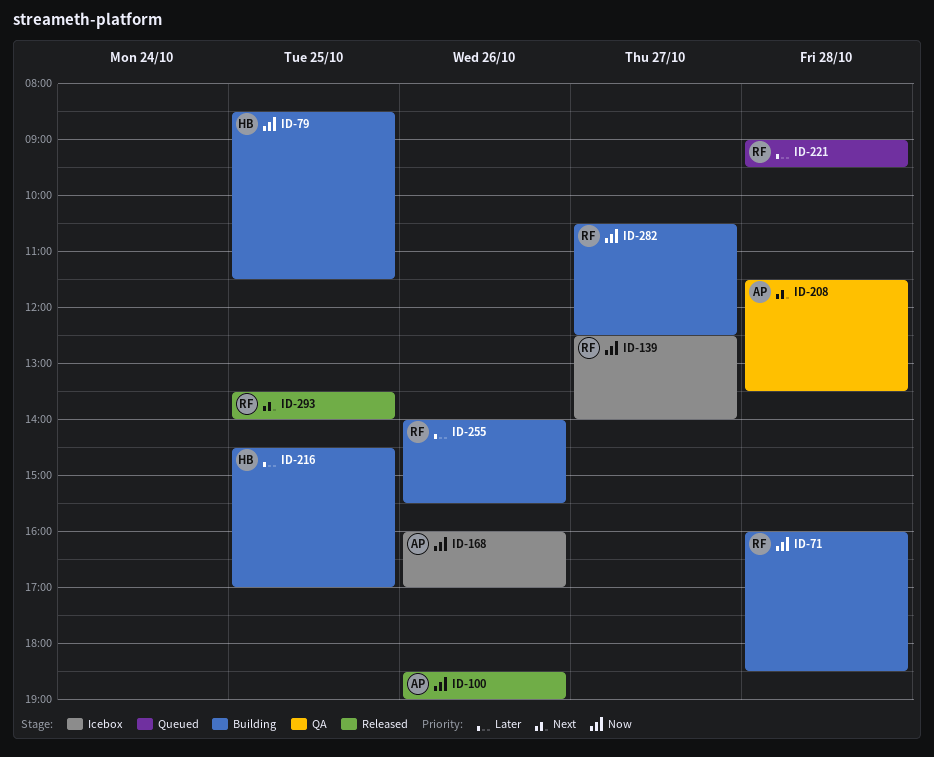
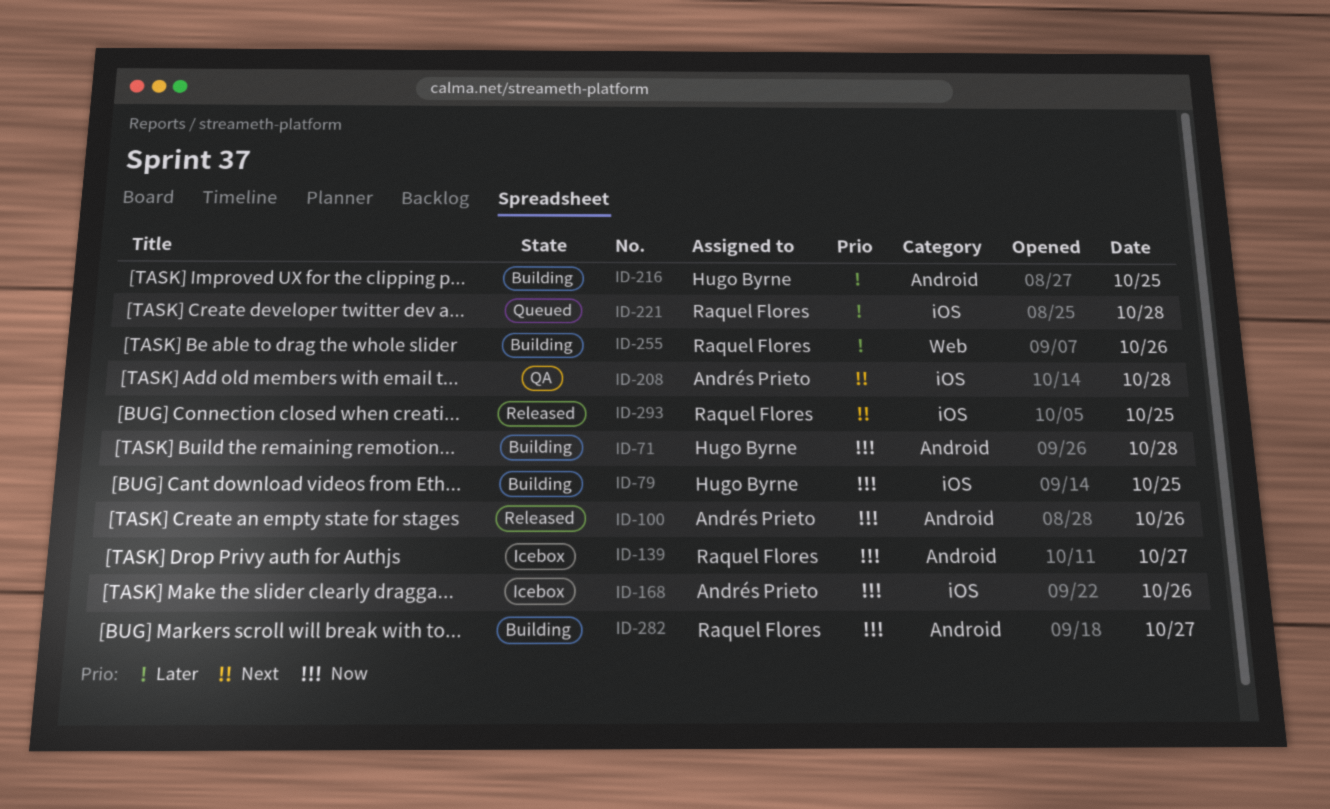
ID-71, owner: Raquel Flores -> Hugo Byrne

